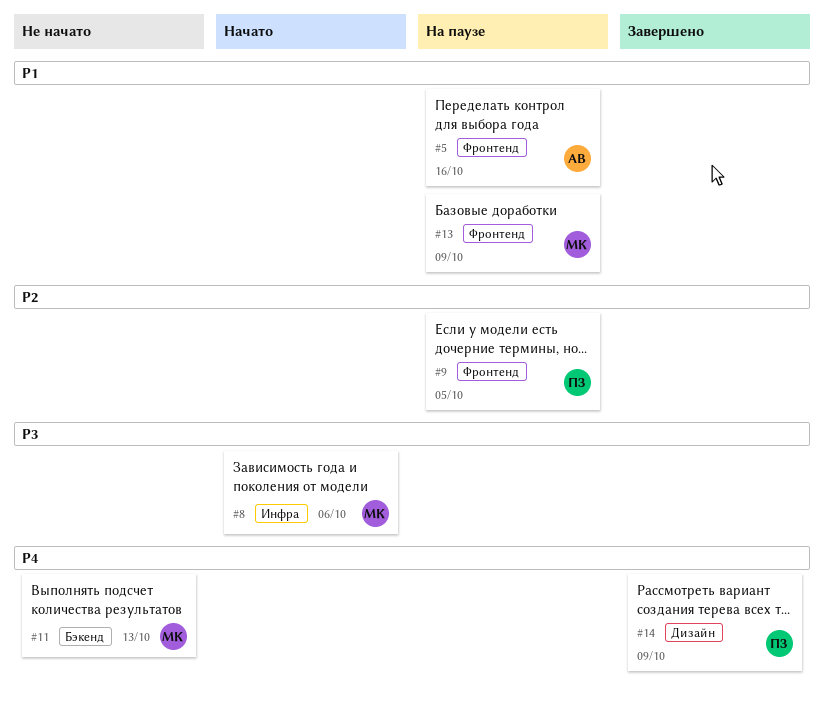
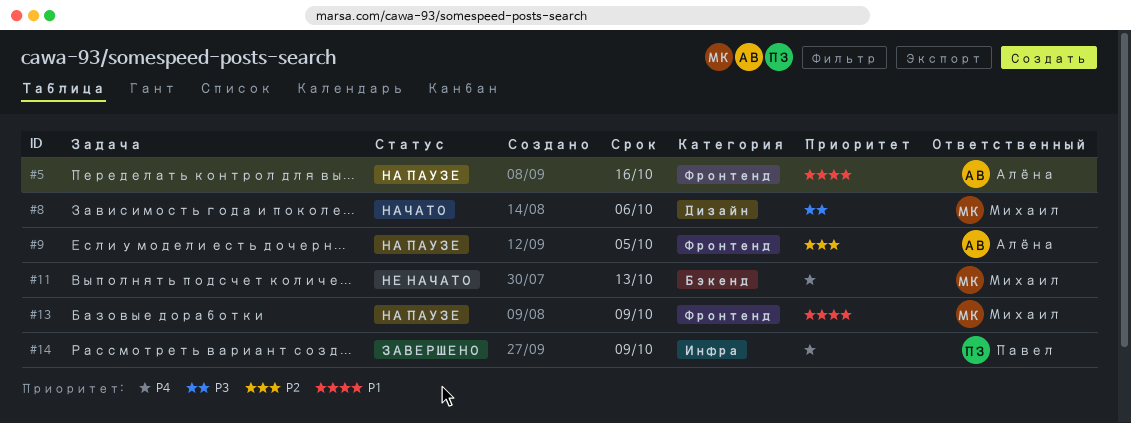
#8, label: Инфра -> Дизайн
#9, owner: Павел -> Алёна
#14, label: Дизайн -> Инфра

